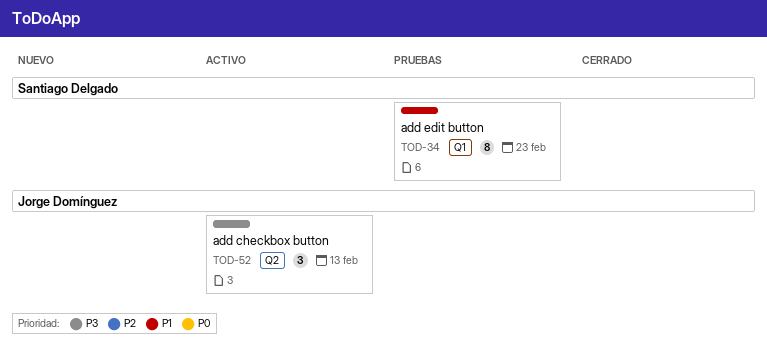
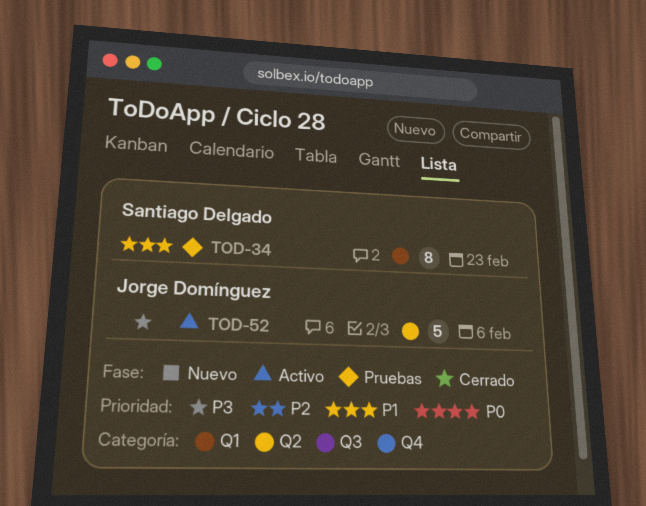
TOD-52, estimate: 3 -> 5
TOD-52, due: Feb 13 -> Feb 6

